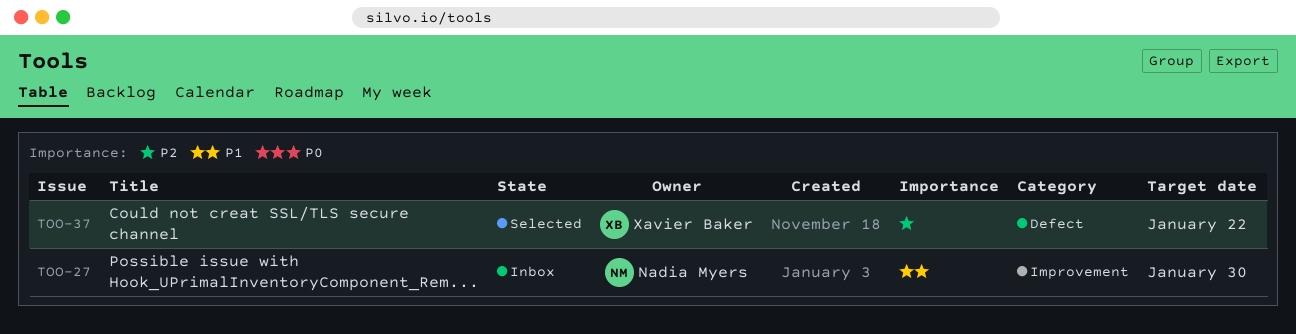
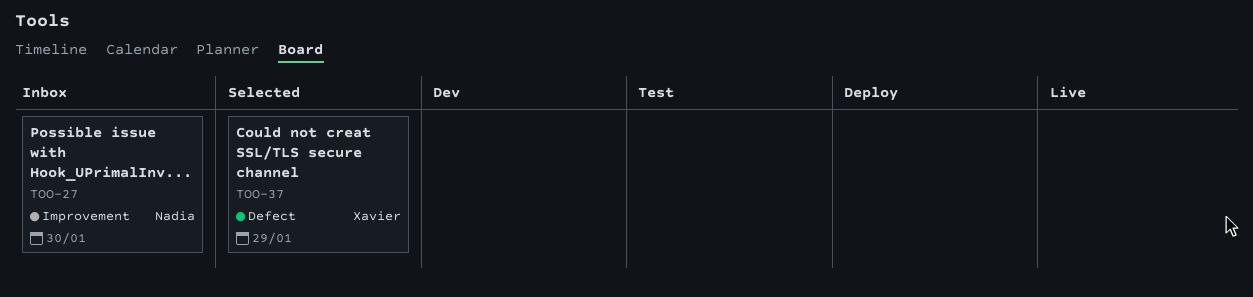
TOO-37, due: Jan 22 -> Jan 29

